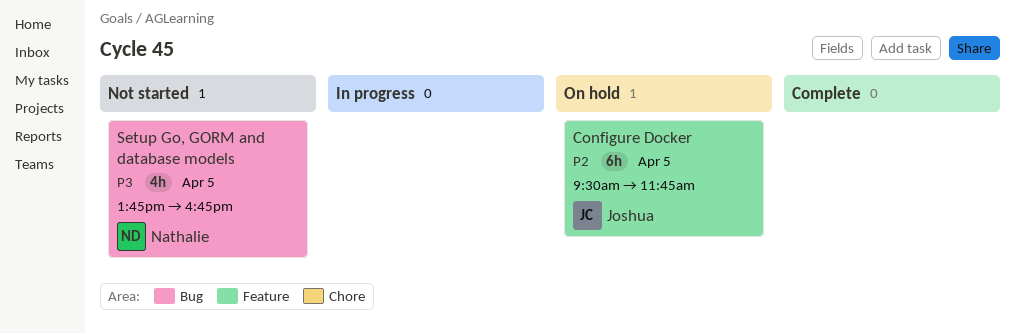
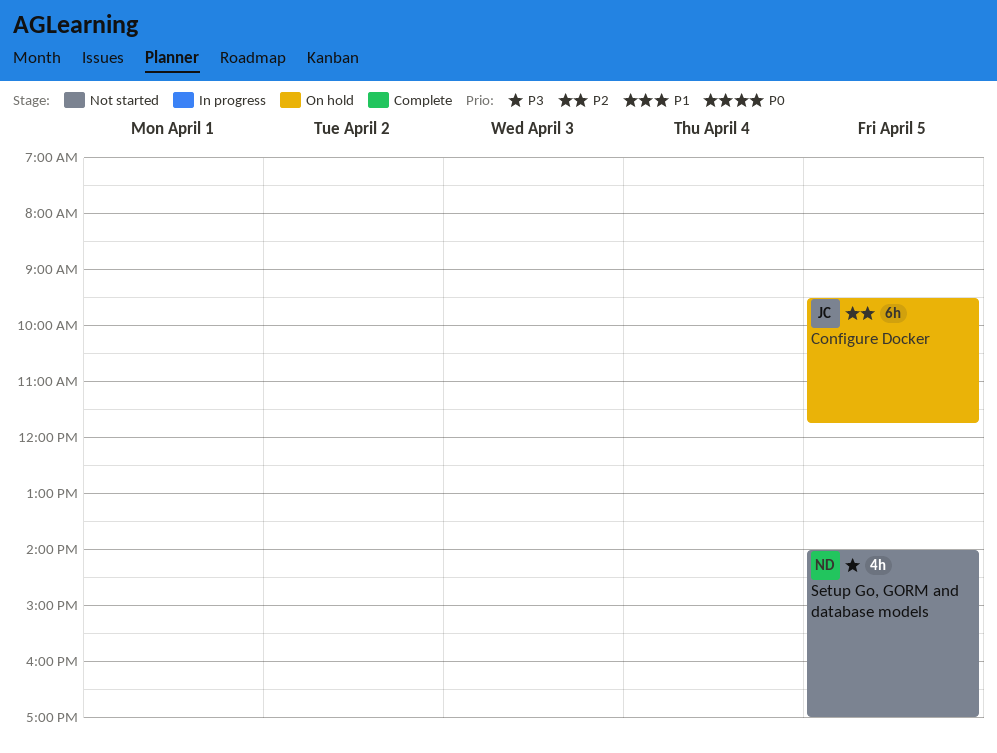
Setup Go, GORM and database models, begins: 13:45 -> 14:00
Setup Go, GORM and database models, ends: 16:45 -> 17:00

